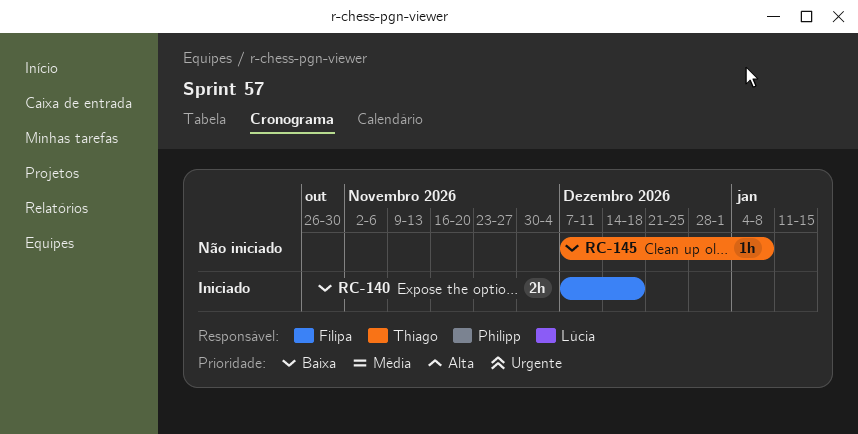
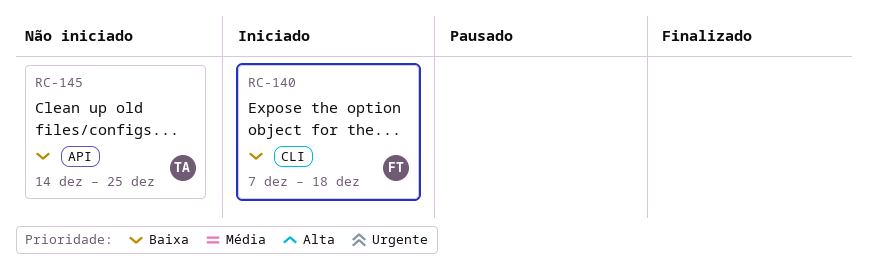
RC-145, start: Dec 7 -> Dec 14
RC-145, due: Jan 8 -> Dec 25

